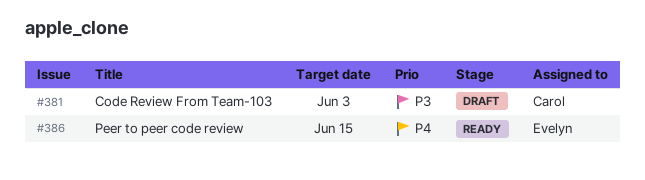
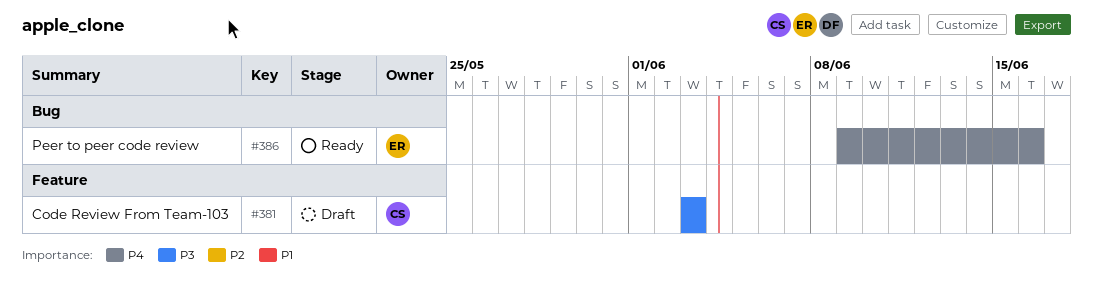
#386, due: Jun 15 -> Jun 16

